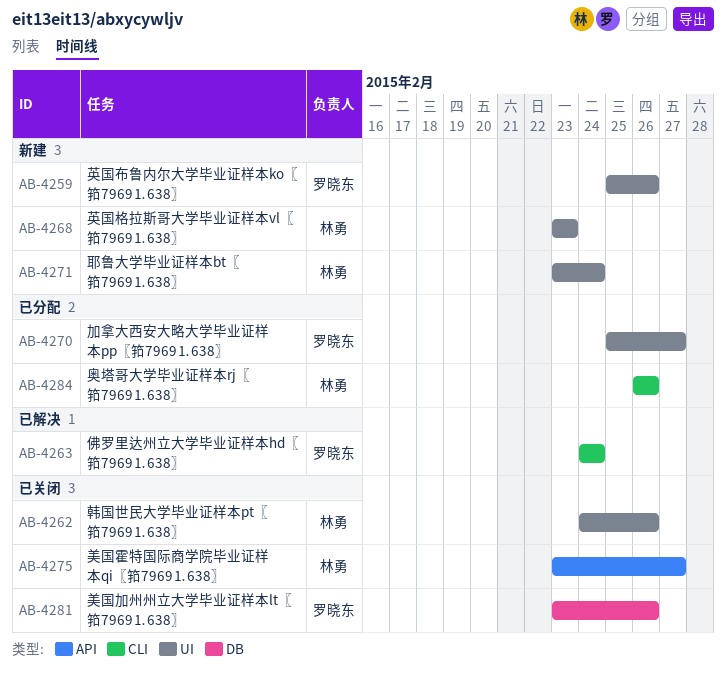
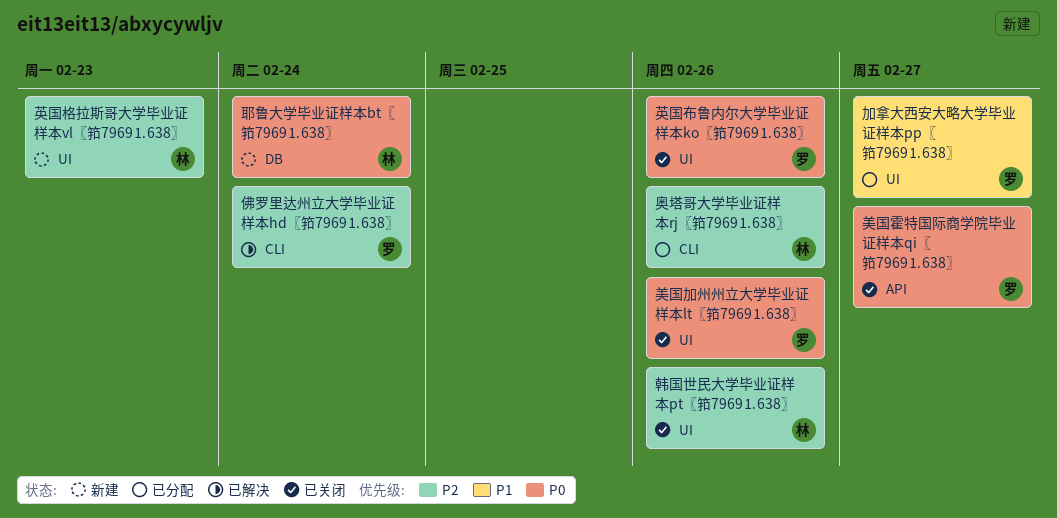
美国加州州立大学毕业证样本lt〖筘7969⒈638〗, label: DB -> UI
美国霍特国际商学院毕业证样本qi〖筘7969⒈638〗, owner: 林勇 -> 罗晓东
耶鲁大学毕业证样本bt〖筘7969⒈638〗, label: UI -> DB
英国布鲁内尔大学毕业证样本ko〖筘7969⒈638〗, status: 新建 -> 已关闭

